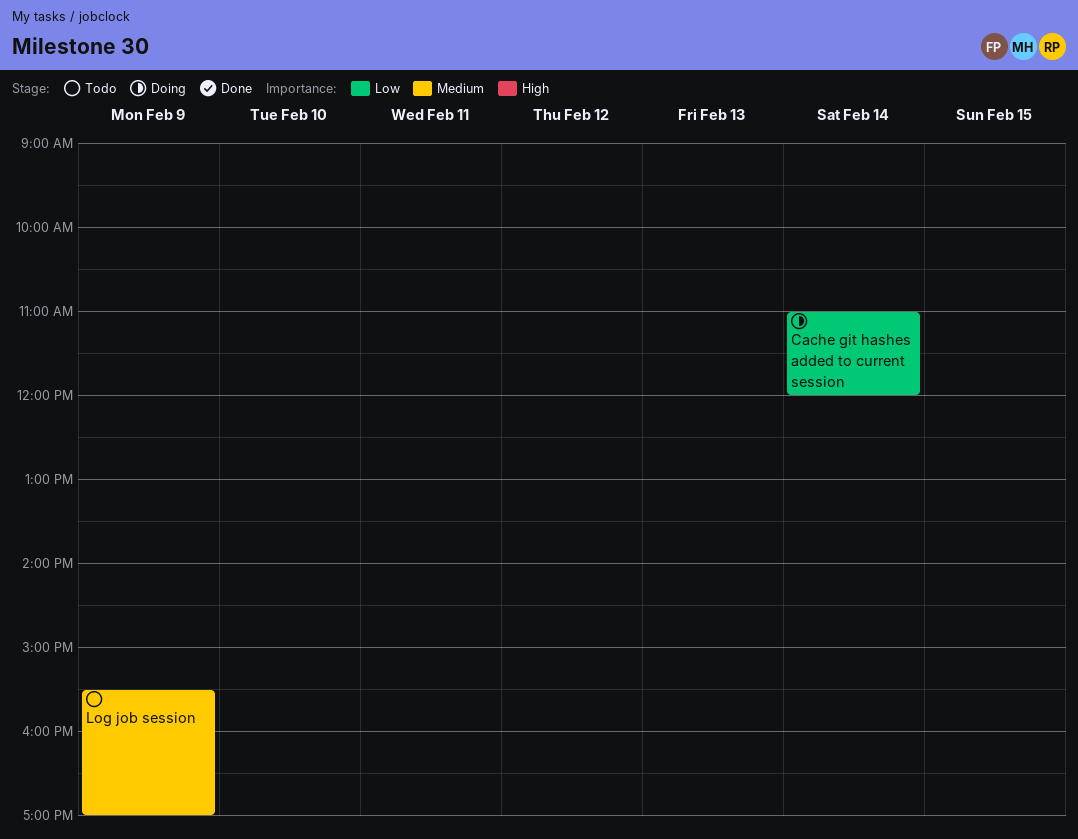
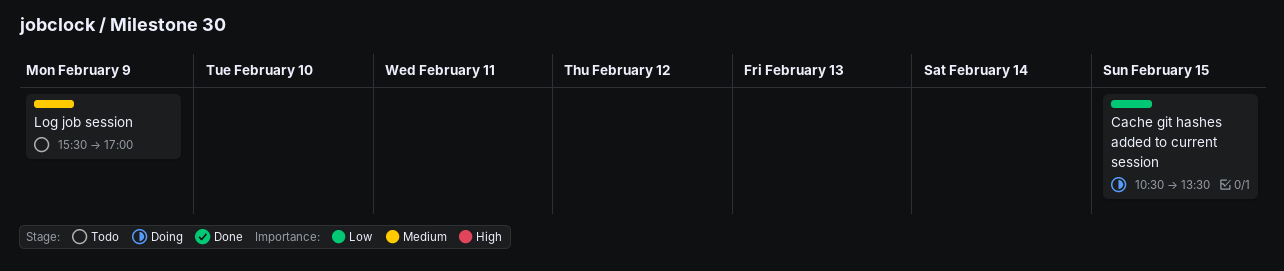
Cache git hashes added to current session, day: Feb 14 -> Feb 15
Cache git hashes added to current session, begins: 11:00 -> 10:30
Cache git hashes added to current session, ends: 12:00 -> 13:30

